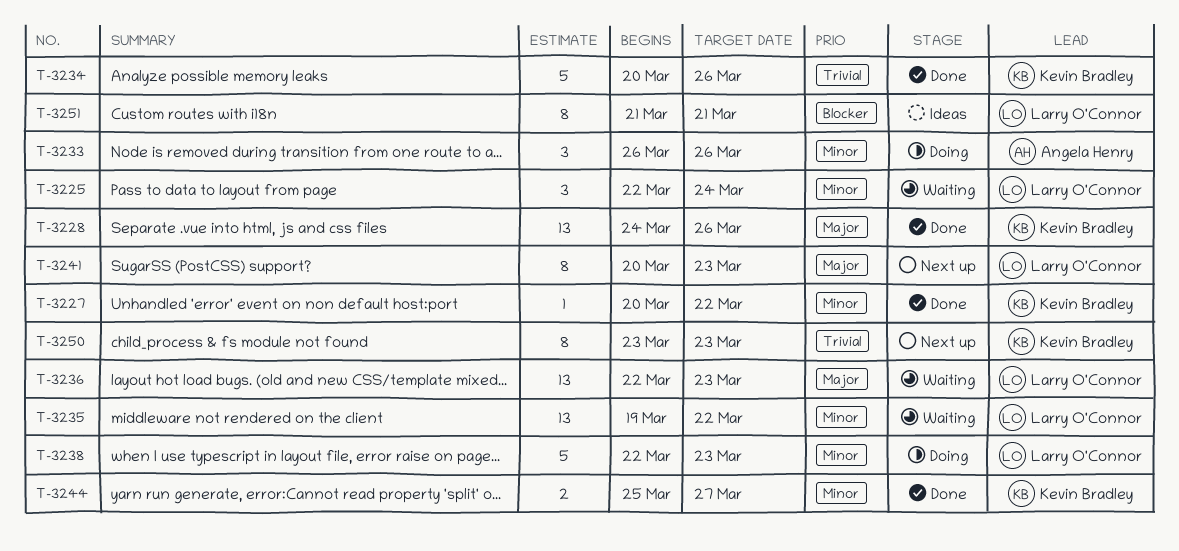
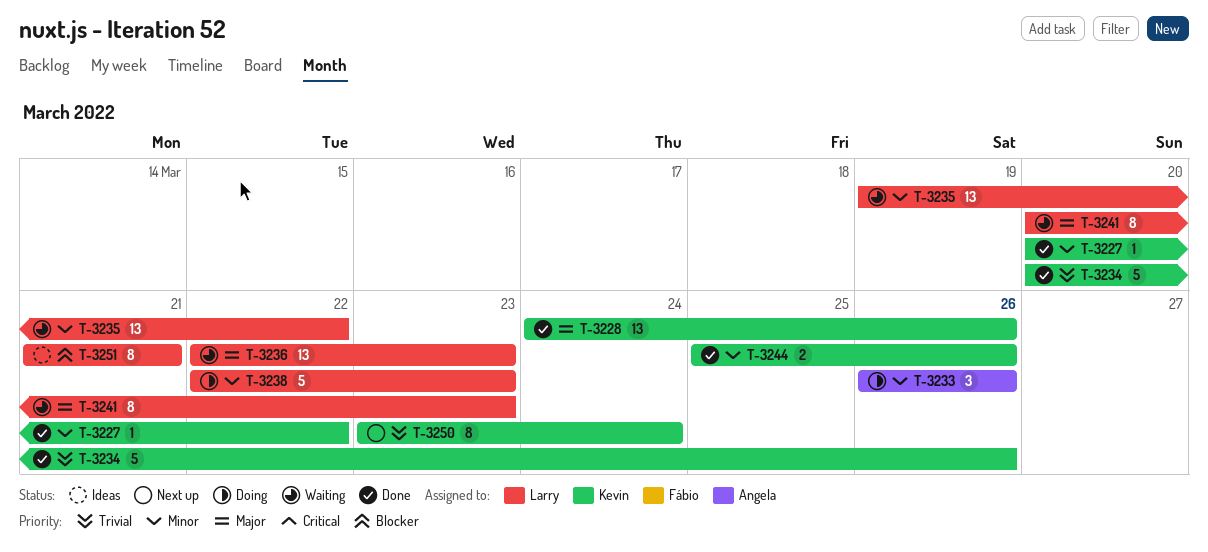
T-3225: present -> none
T-3241, status: Next up -> Waiting
T-3244, due: Mar 27 -> Mar 26
T-3250, due: Mar 23 -> Mar 24

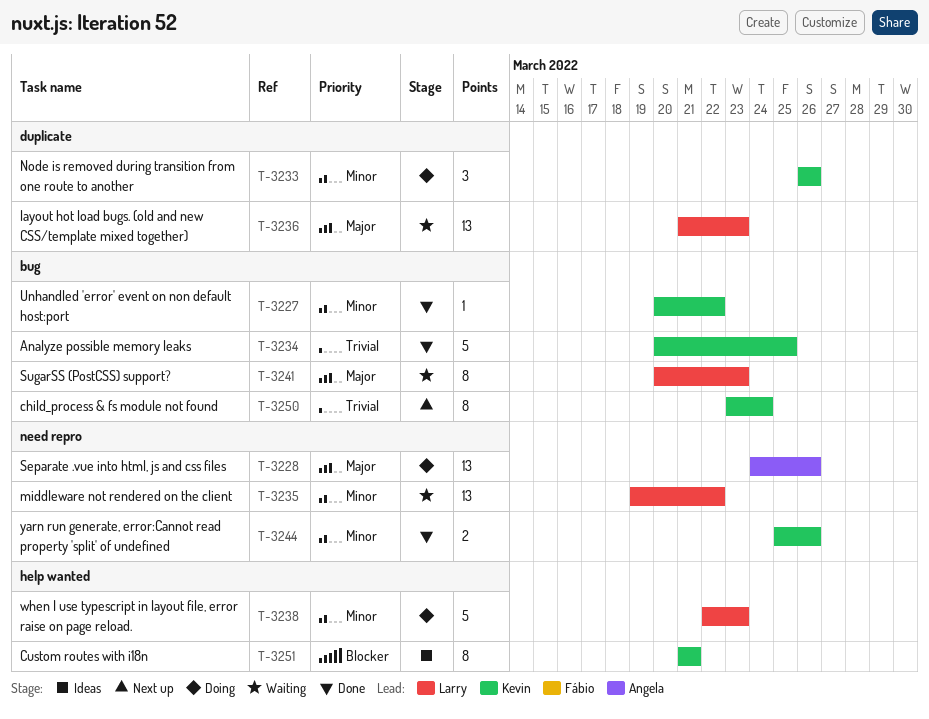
T-3228, status: Done -> Doing
T-3228, owner: Kevin -> Angela
T-3233, owner: Angela -> Kevin
T-3234, due: Mar 26 -> Mar 25
T-3236, start: Mar 22 -> Mar 21
T-3251, owner: Larry -> Kevin

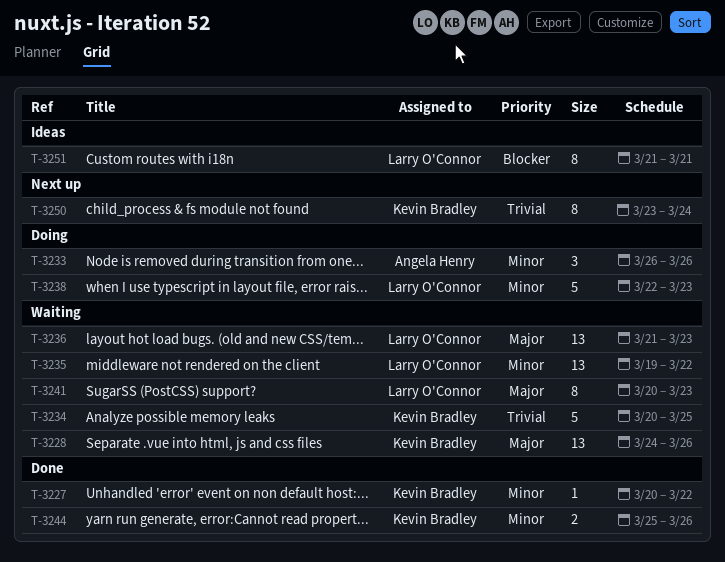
T-3228, status: Doing -> Waiting
T-3228, owner: Angela Henry -> Kevin Bradley
T-3233, owner: Kevin Bradley -> Angela Henry
T-3234, status: Done -> Waiting
T-3251, owner: Kevin Bradley -> Larry O'Connor

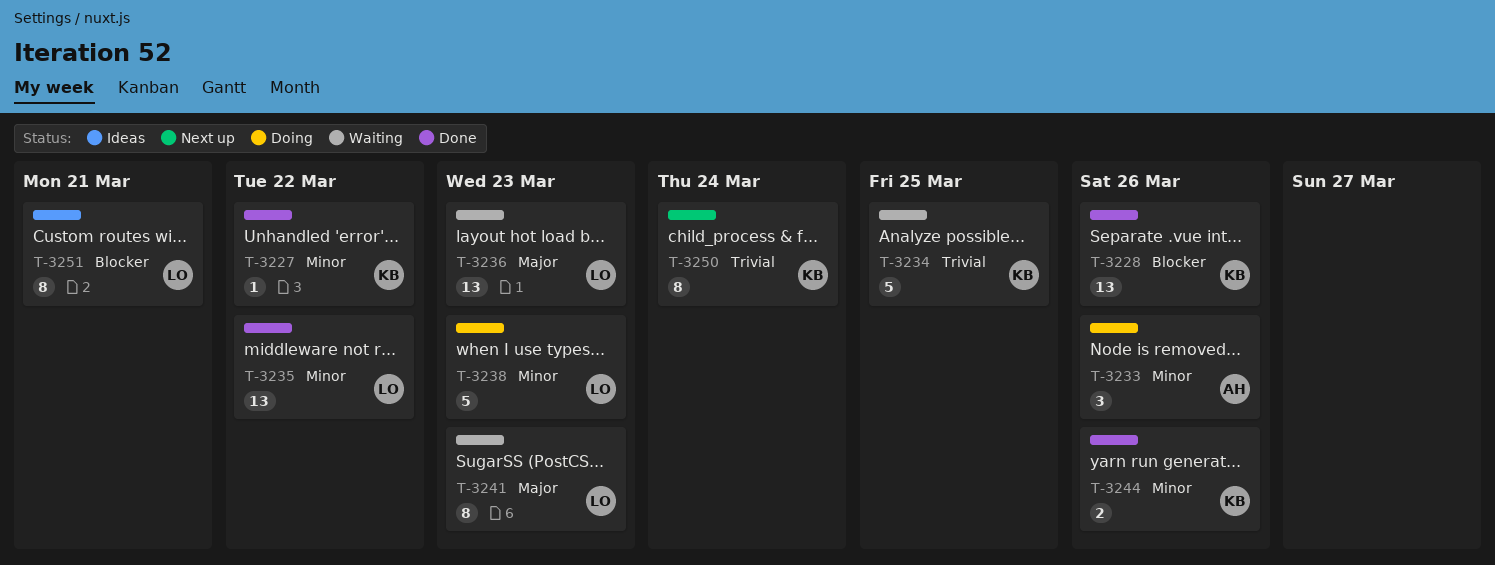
T-3228, status: Waiting -> Done
T-3228, priority: Major -> Blocker
T-3235, status: Waiting -> Done

